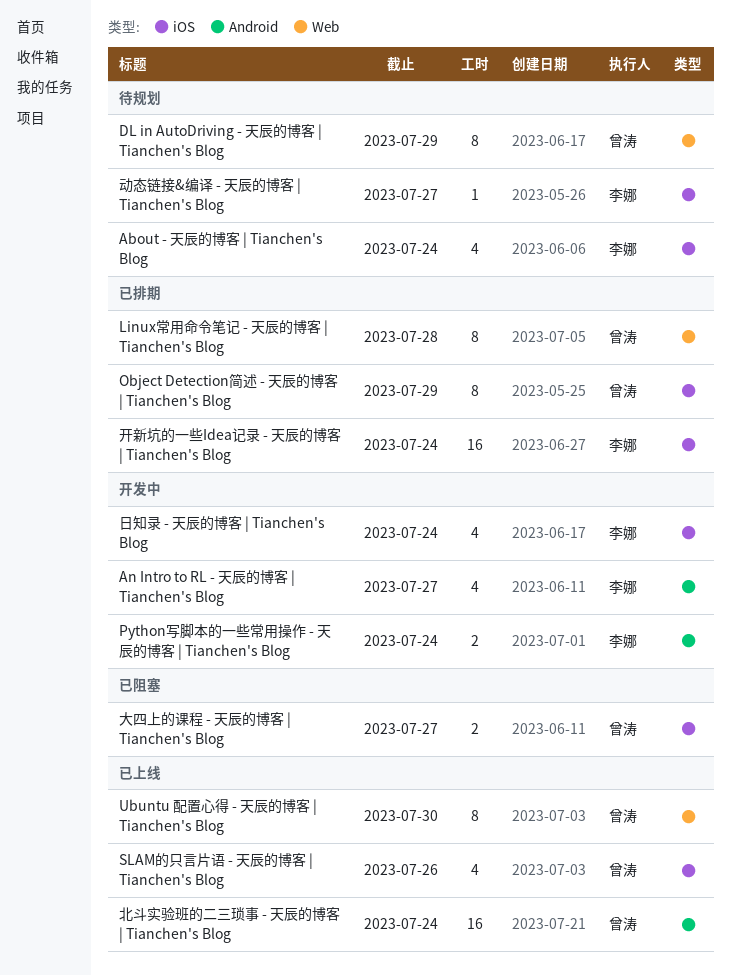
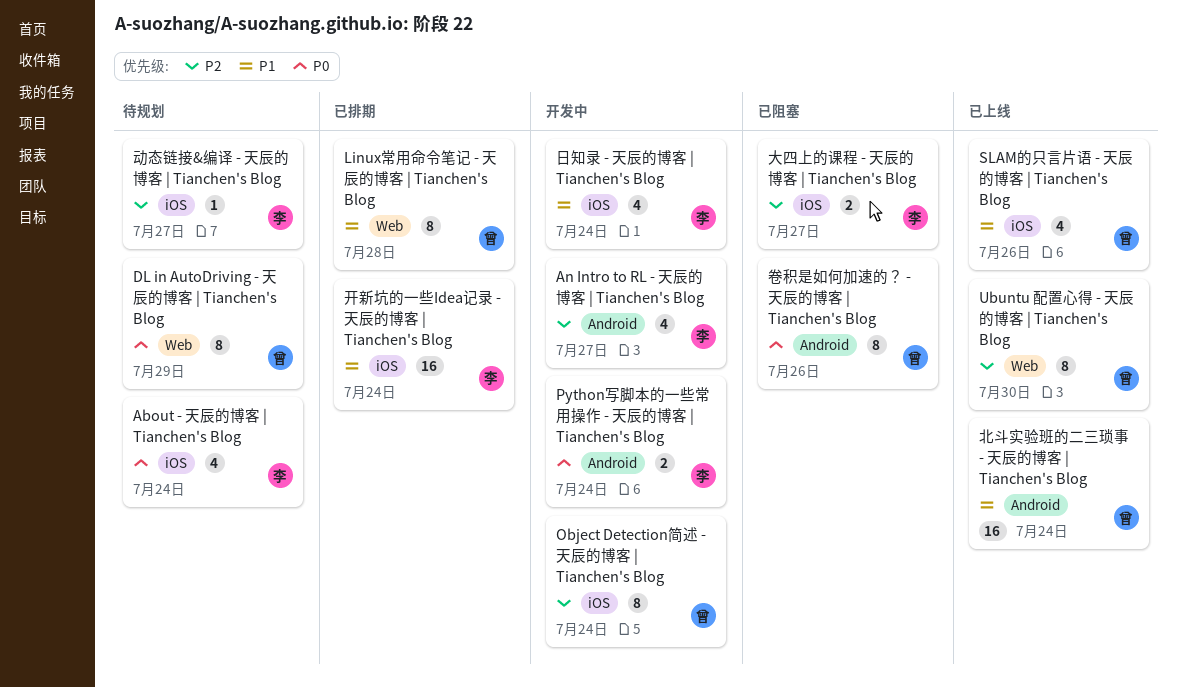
Object Detection简述 - 天辰的博客 | Tianchen's Blog, status: 已排期 -> 开发中
Object Detection简述 - 天辰的博客 | Tianchen's Blog, due: Jul 29 -> Jul 24
卷积是如何加速的？ - 天辰的博客 | Tianchen's Blog: none -> present
大四上的课程 - 天辰的博客 | Tianchen's Blog, owner: 曾涛 -> 李娜

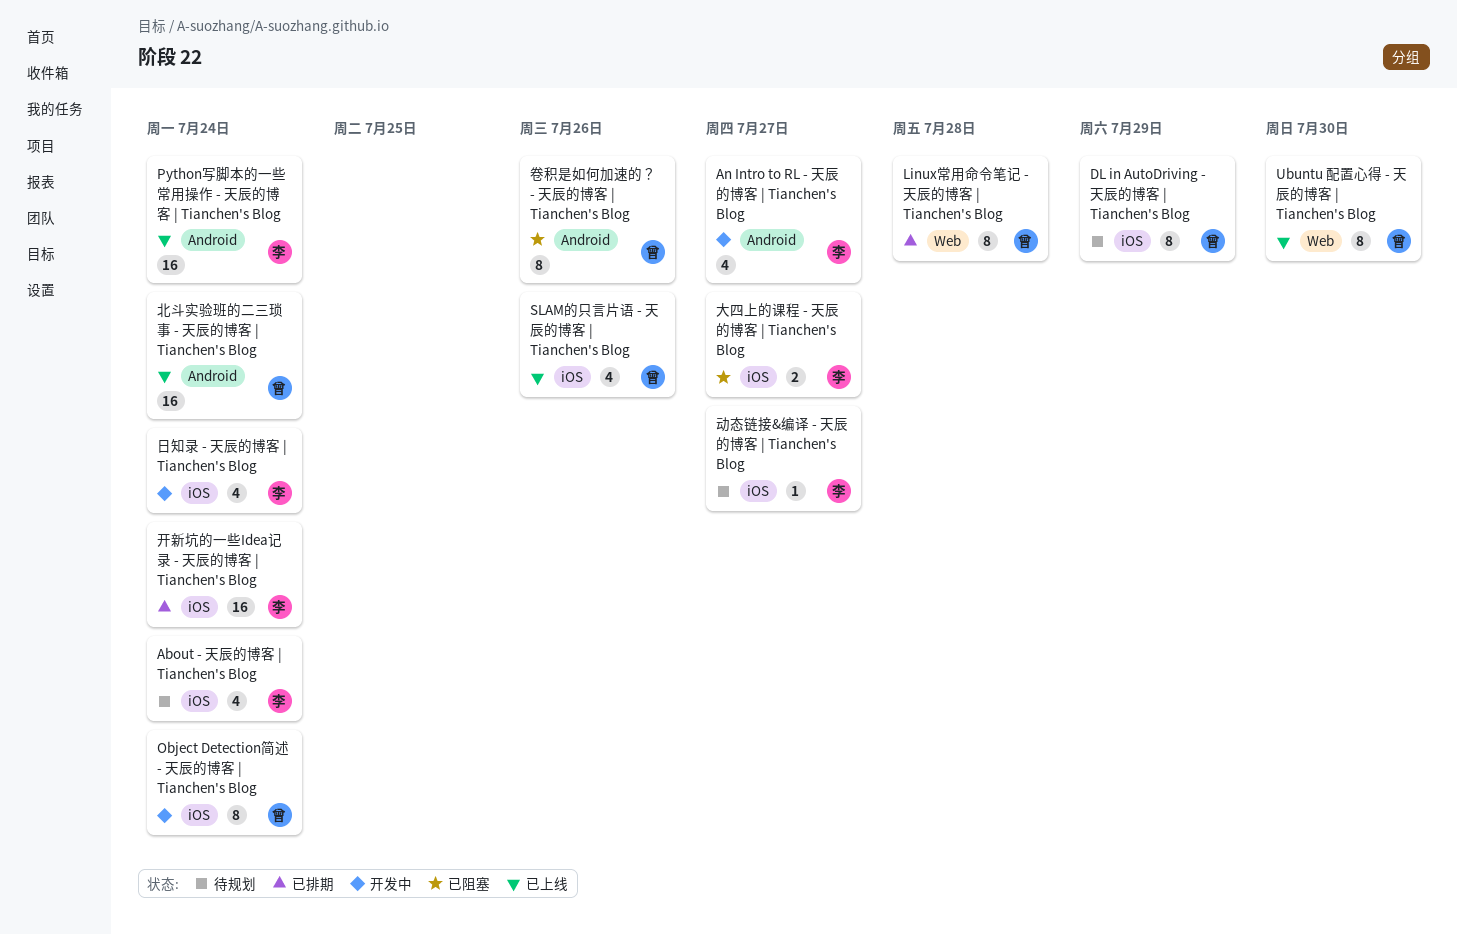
DL in AutoDriving - 天辰的博客 | Tianchen's Blog, label: Web -> iOS
Python写脚本的一些常用操作 - 天辰的博客 | Tianchen's Blog, status: 开发中 -> 已上线
Python写脚本的一些常用操作 - 天辰的博客 | Tianchen's Blog, estimate: 2 -> 16

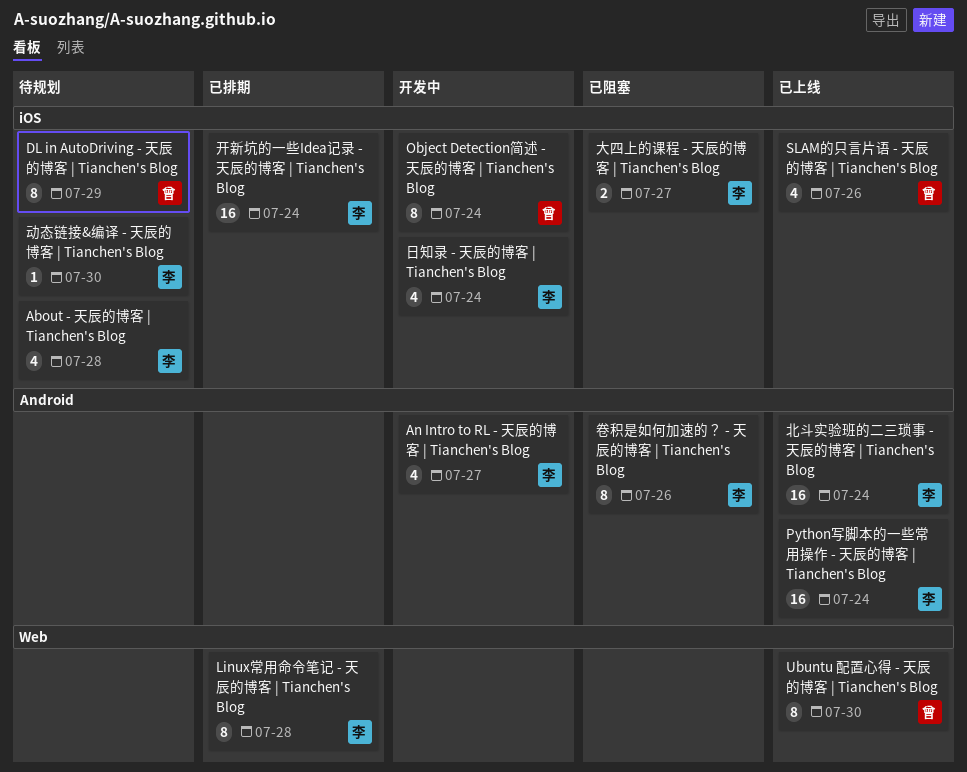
About - 天辰的博客 | Tianchen's Blog, due: Jul 24 -> Jul 28
Linux常用命令笔记 - 天辰的博客 | Tianchen's Blog, owner: 曾 -> 李
动态链接&编译 - 天辰的博客 | Tianchen's Blog, due: Jul 27 -> Jul 30
北斗实验班的二三琐事 - 天辰的博客 | Tianchen's Blog, owner: 曾 -> 李
卷积是如何加速的？ - 天辰的博客 | Tianchen's Blog, owner: 曾 -> 李

